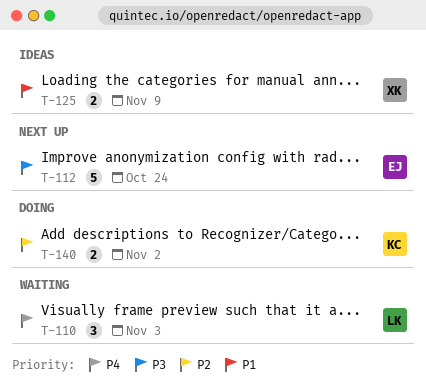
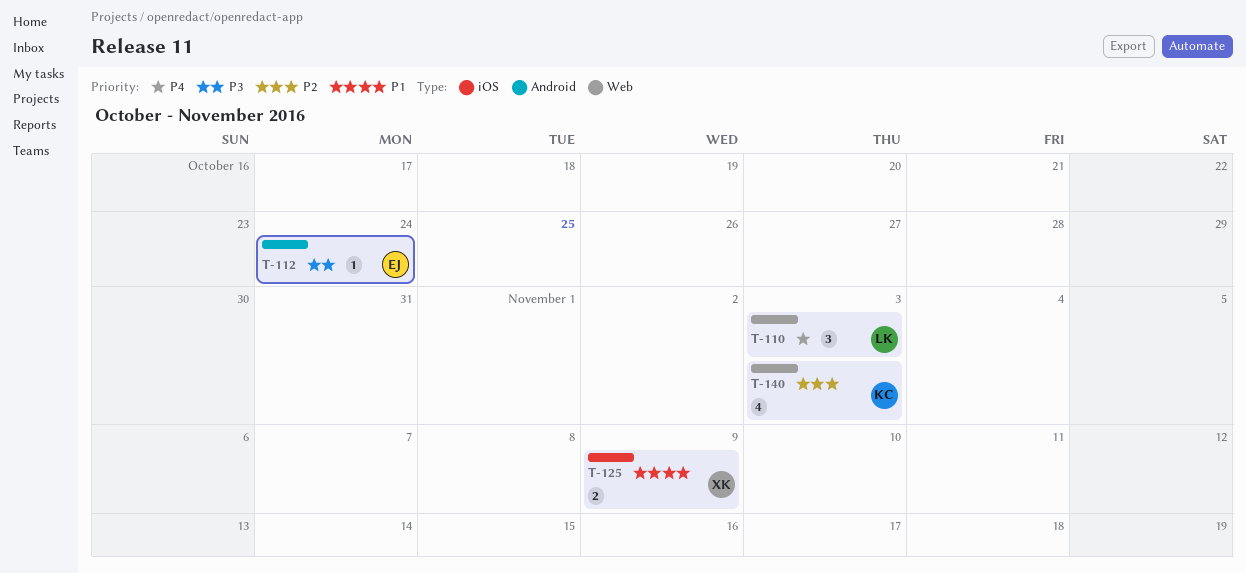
T-112, estimate: 5 -> 1
T-140, estimate: 2 -> 4
T-140, due: Nov 2 -> Nov 3

